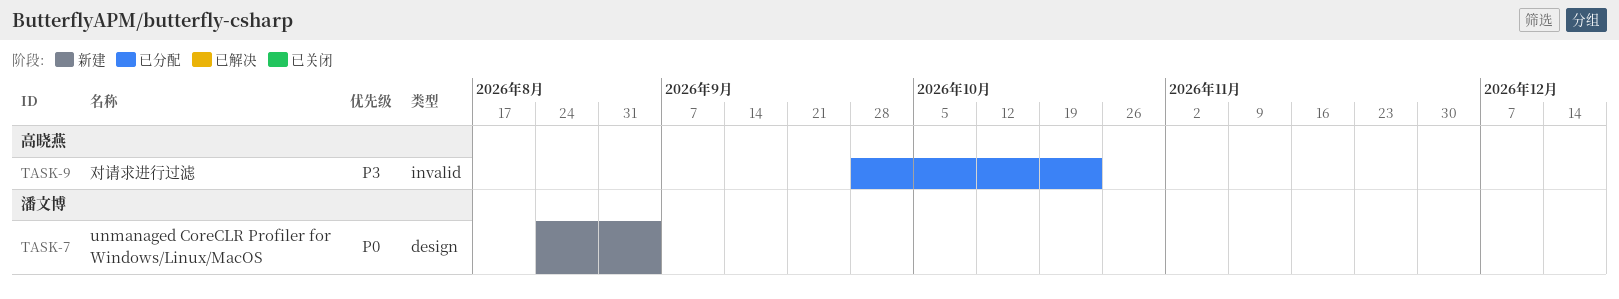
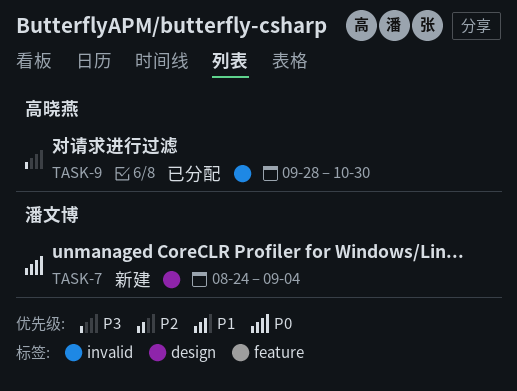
TASK-9, due: Oct 23 -> Oct 30

